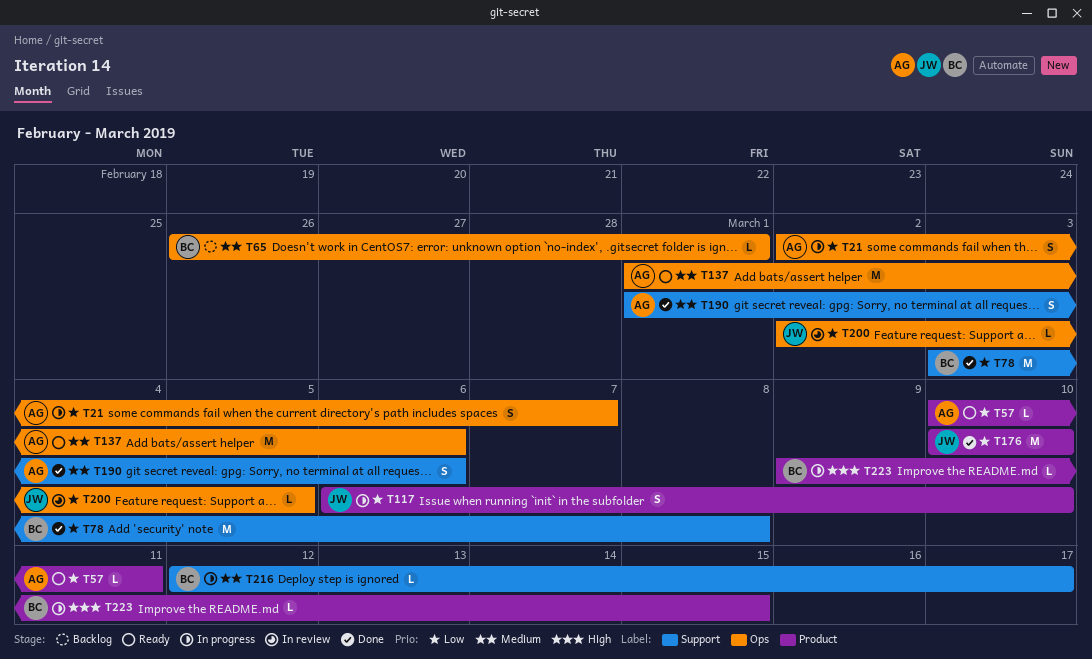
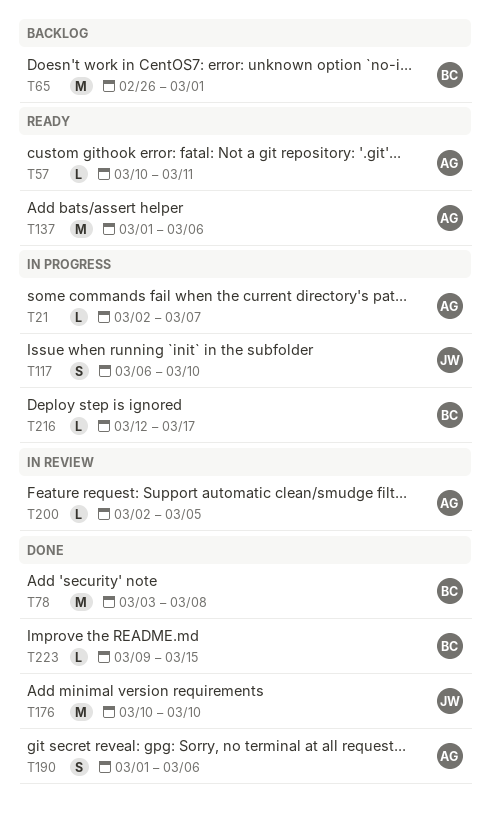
T21, estimate: S -> L
T65, estimate: L -> M
T200, owner: JW -> AG
T223, status: In progress -> Done

